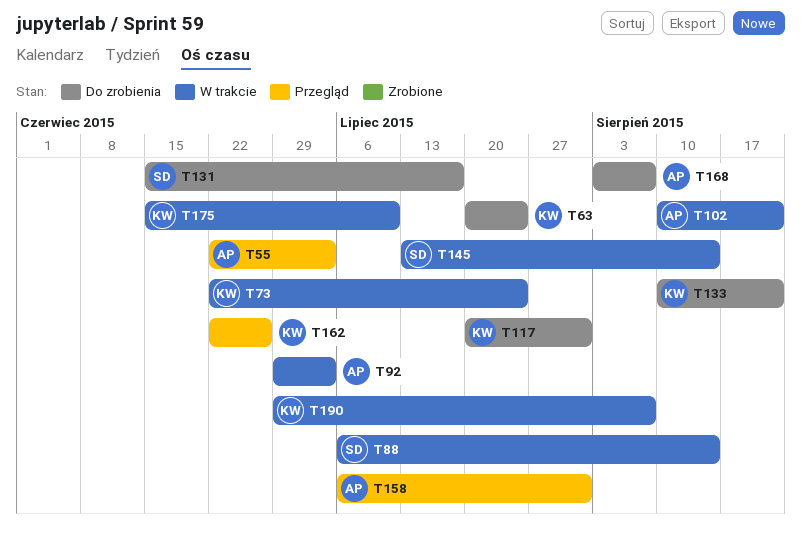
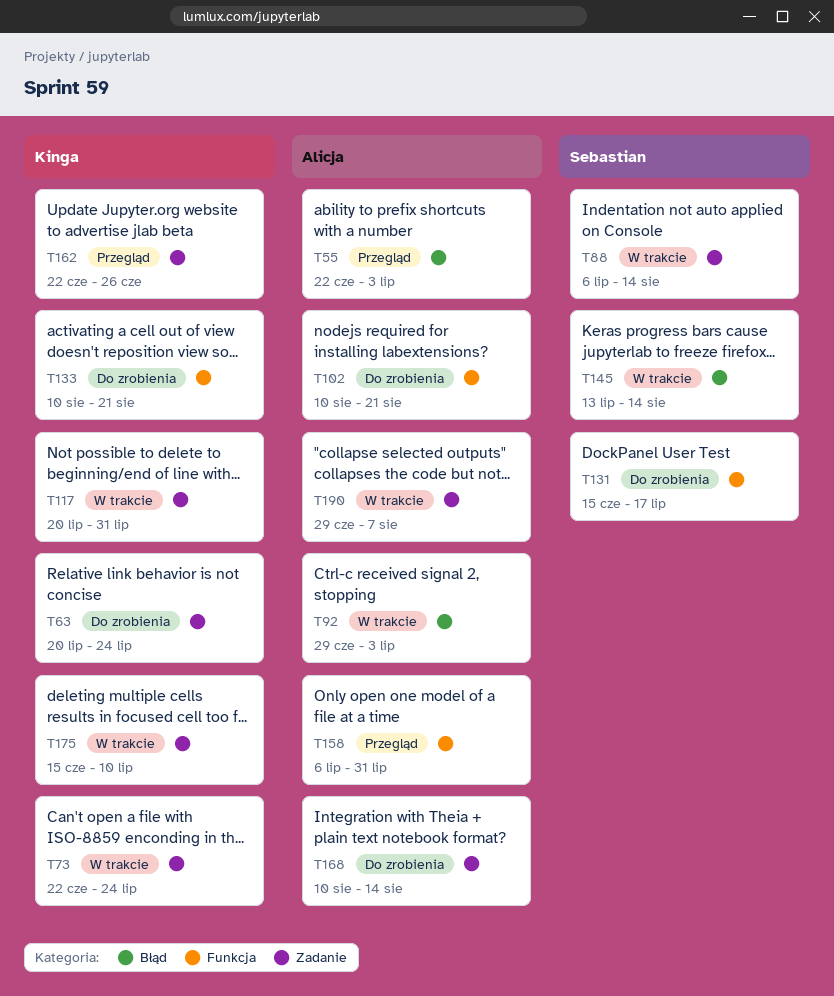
T102, status: W trakcie -> Do zrobienia
T117, status: Do zrobienia -> W trakcie
T168, start: Aug 3 -> Aug 10
T168, due: Aug 7 -> Aug 14
T190, owner: Kinga -> Alicja

